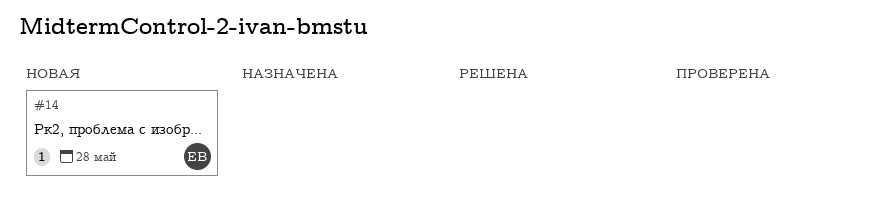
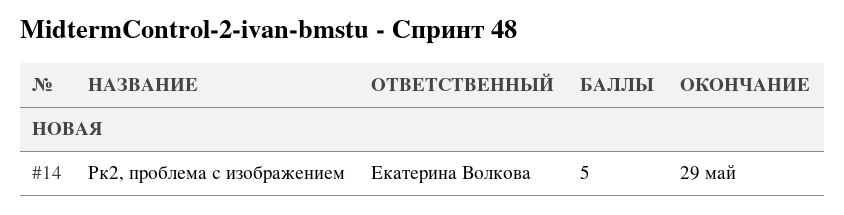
#14, estimate: 1 -> 5
#14, due: May 28 -> May 29

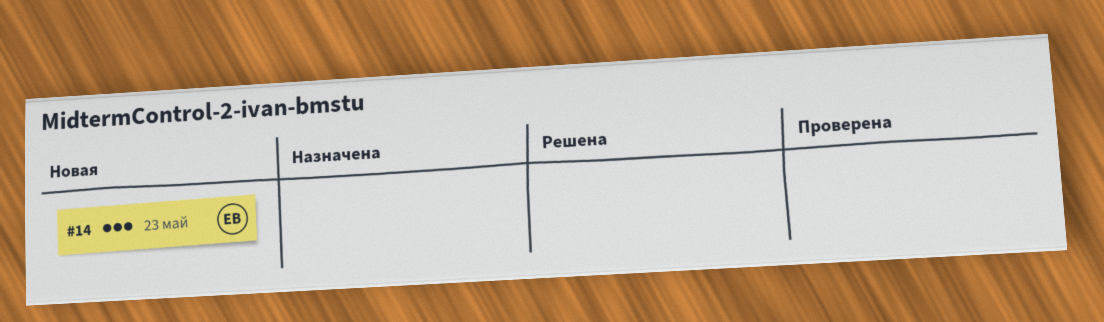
#14, estimate: 5 -> 3
#14, due: May 29 -> May 23

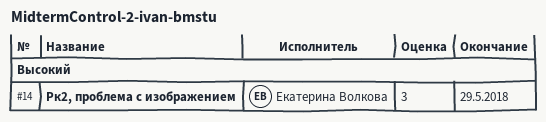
#14, due: May 23 -> May 29

